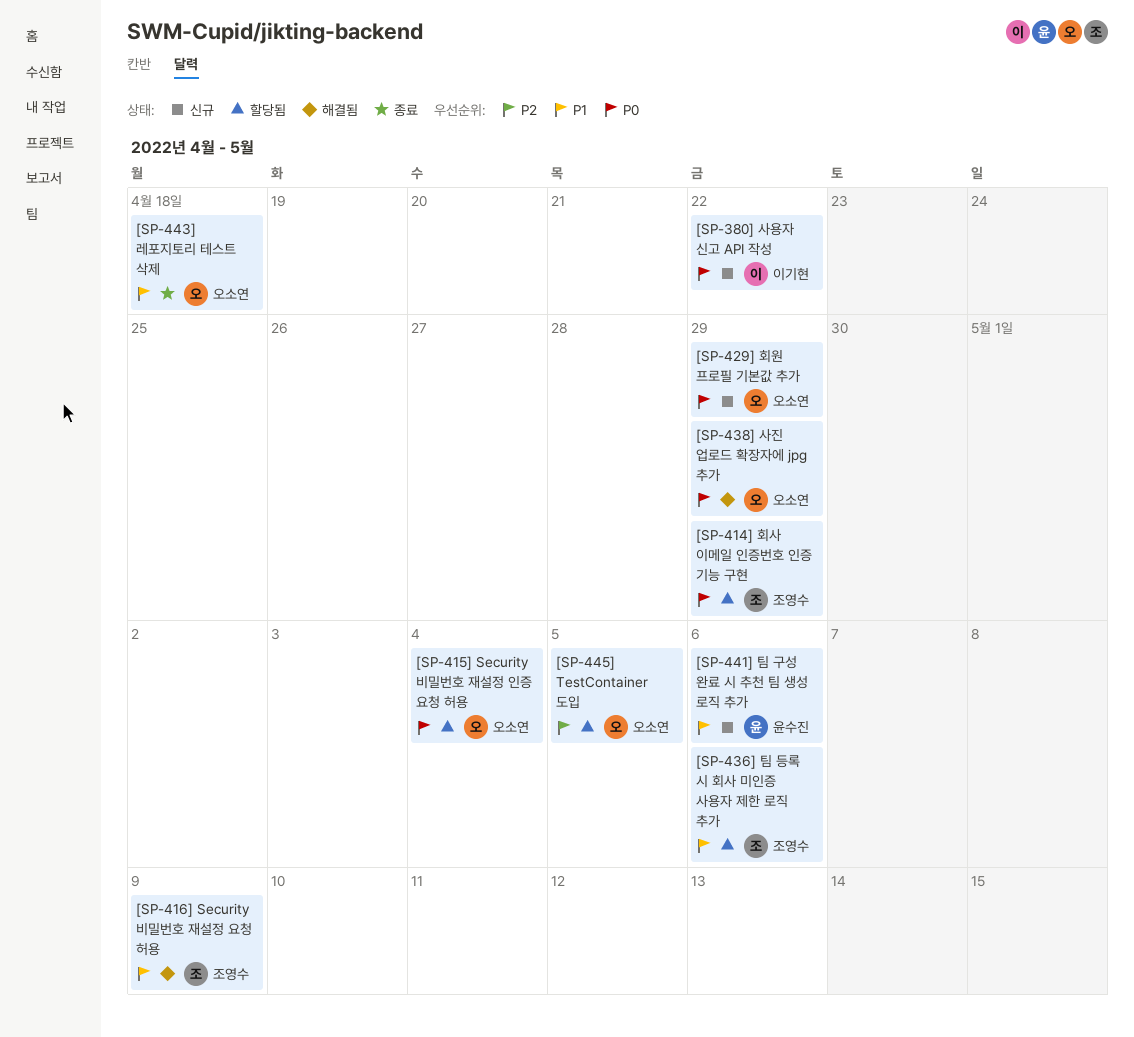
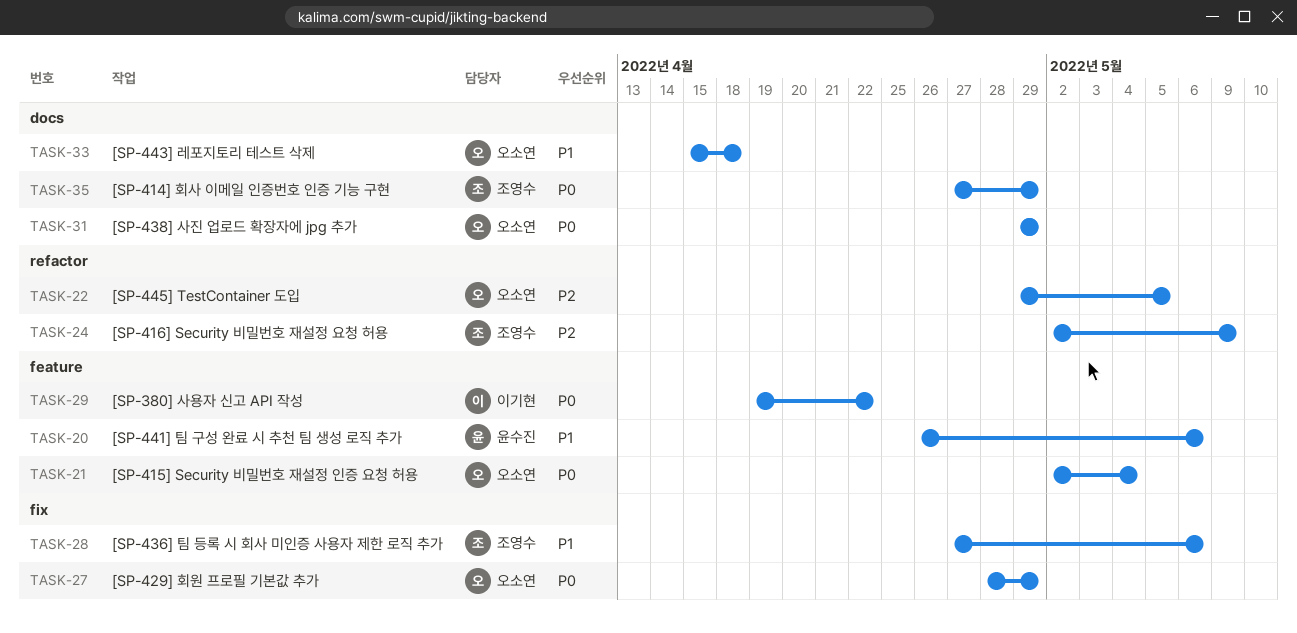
[SP-416] Security 비밀번호 재설정 요청 허용, priority: P1 -> P2

